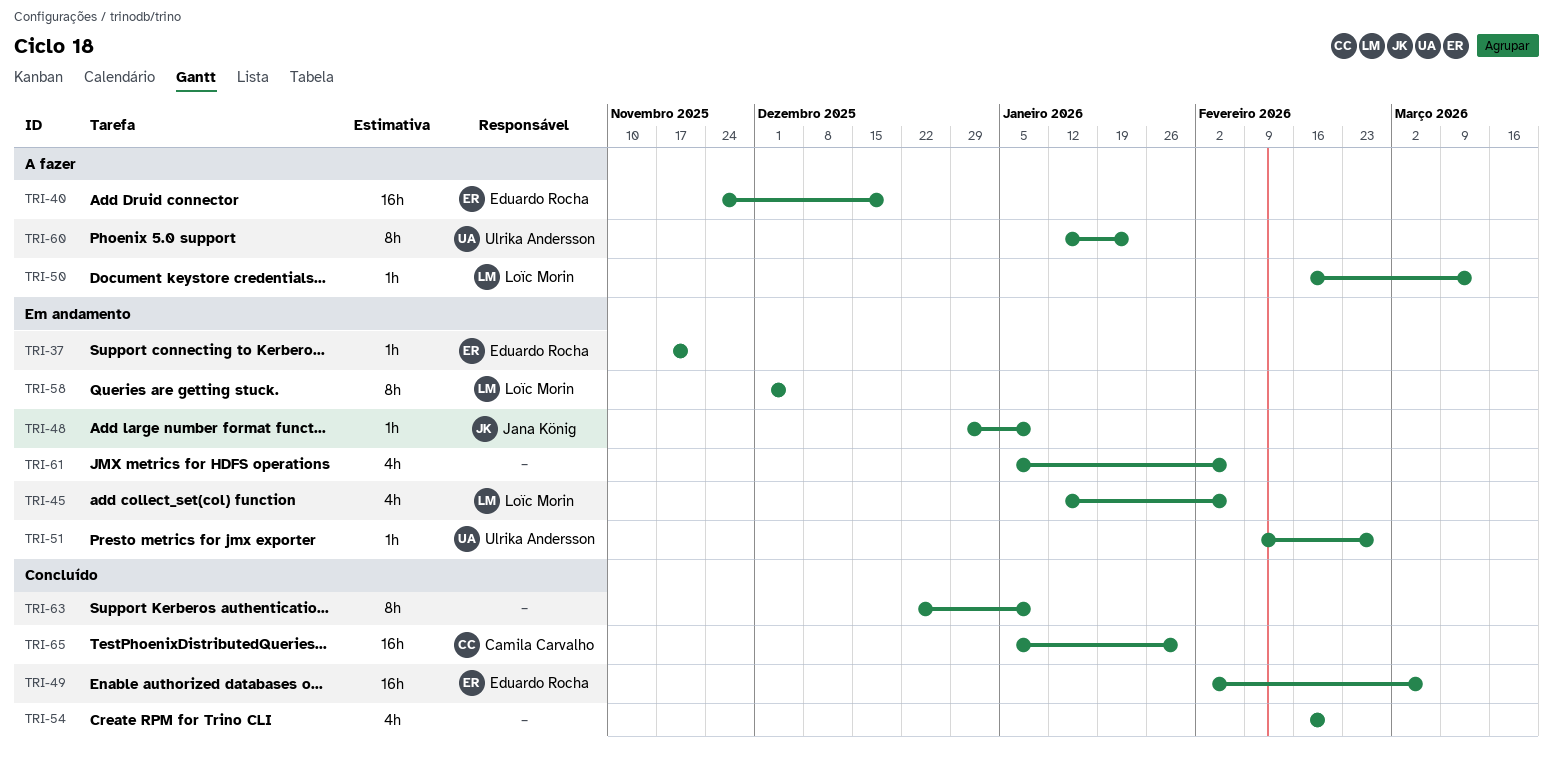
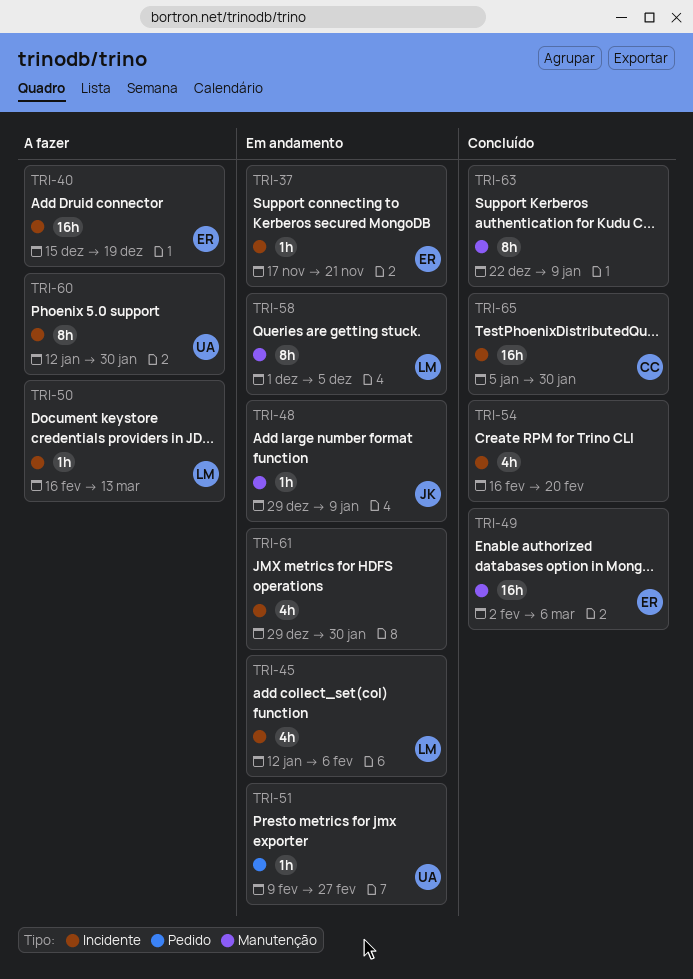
TRI-40, start: Nov 24 -> Dec 15
TRI-60, due: Jan 23 -> Jan 30
TRI-61, start: Jan 5 -> Dec 29
TRI-61, due: Feb 6 -> Jan 30

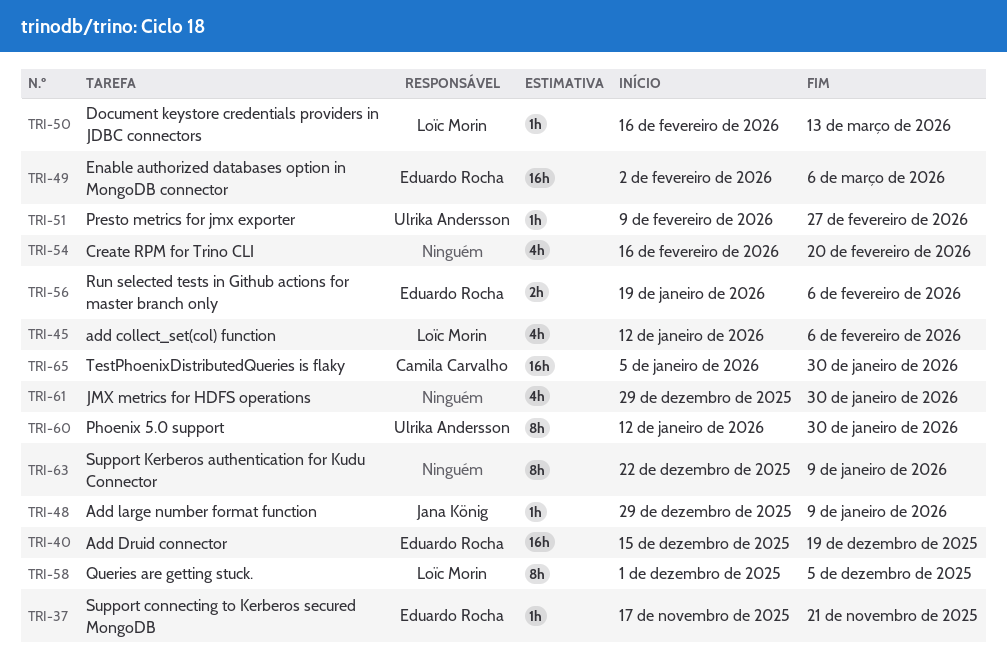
TRI-56: none -> present

